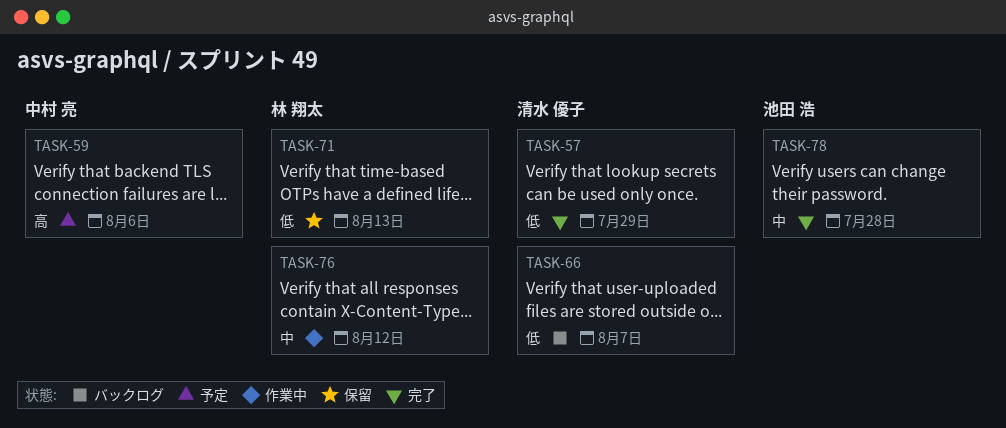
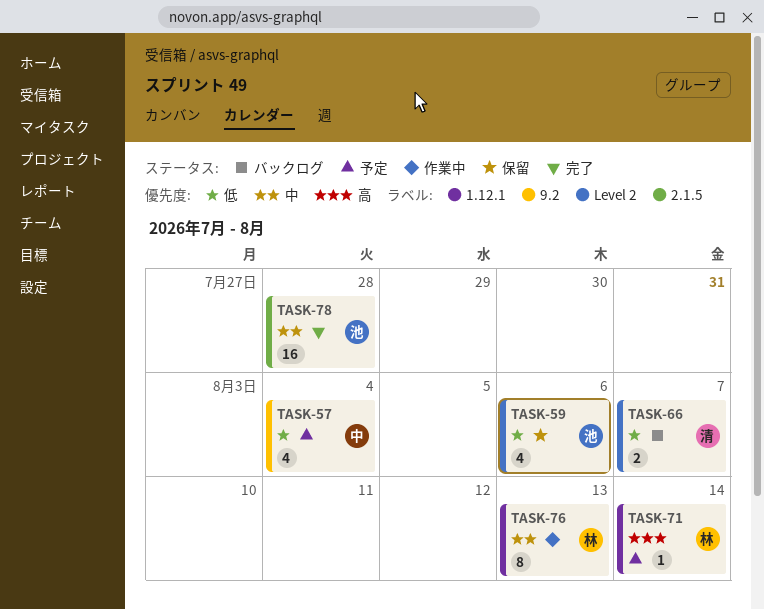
TASK-57, status: 完了 -> 予定
TASK-57, owner: 清水 優子 -> 中村 亮
TASK-57, due: Jul 29 -> Aug 4
TASK-59, status: 予定 -> 保留
TASK-59, owner: 中村 亮 -> 池田 浩
TASK-59, priority: 高 -> 低
TASK-71, status: 保留 -> 予定
TASK-71, priority: 低 -> 高
TASK-71, due: Aug 13 -> Aug 14
TASK-76, due: Aug 12 -> Aug 13

